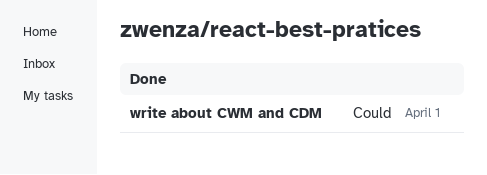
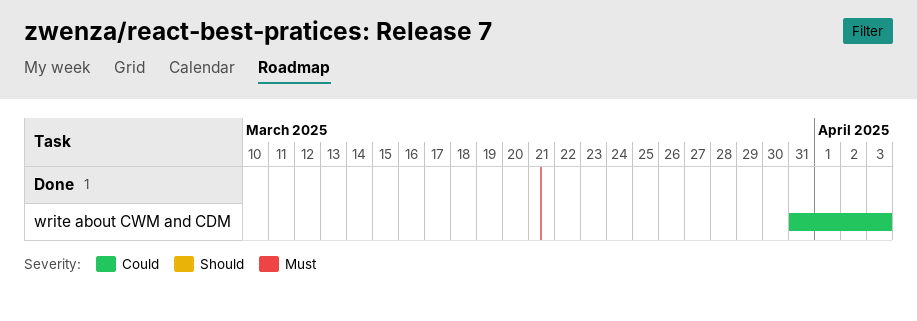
write about CWM and CDM, due: Apr 1 -> Apr 3

